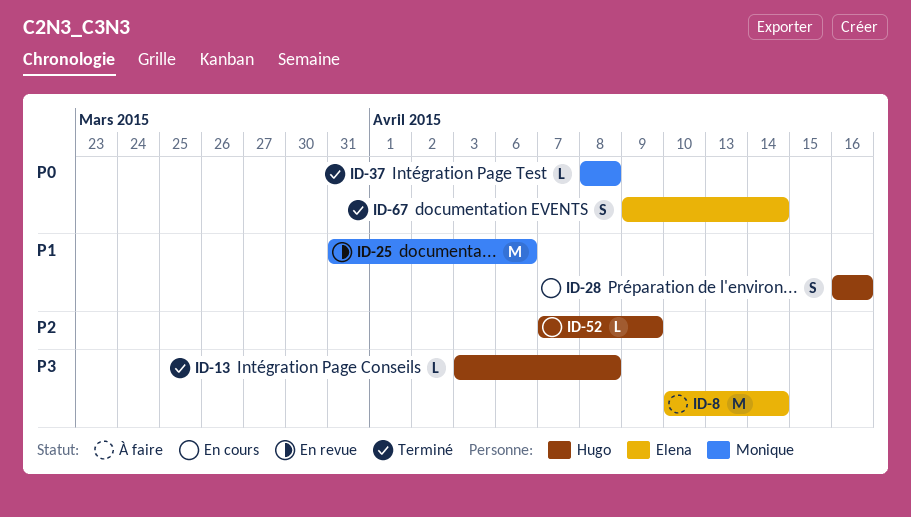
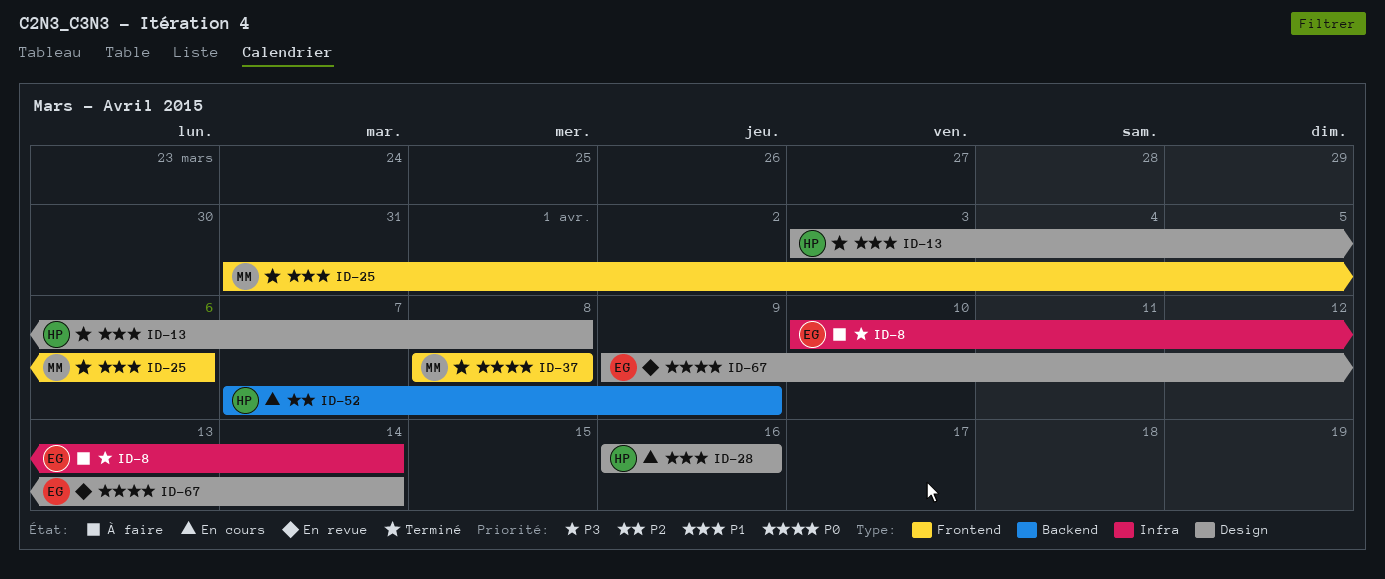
ID-13, priority: P3 -> P1
ID-25, status: En revue -> Terminé
ID-67, status: Terminé -> En revue

